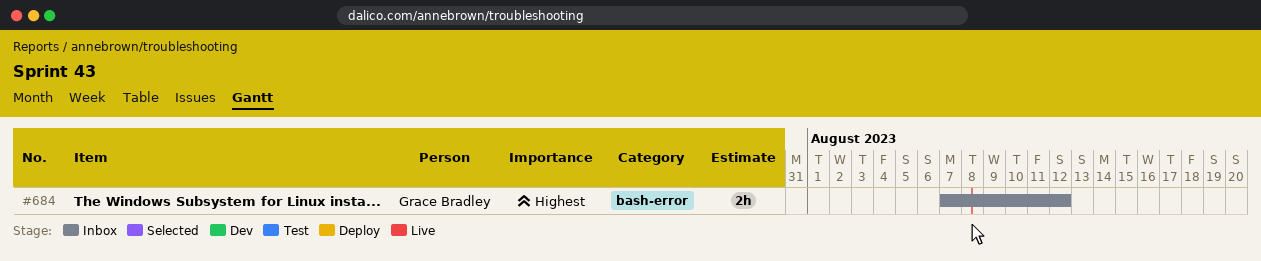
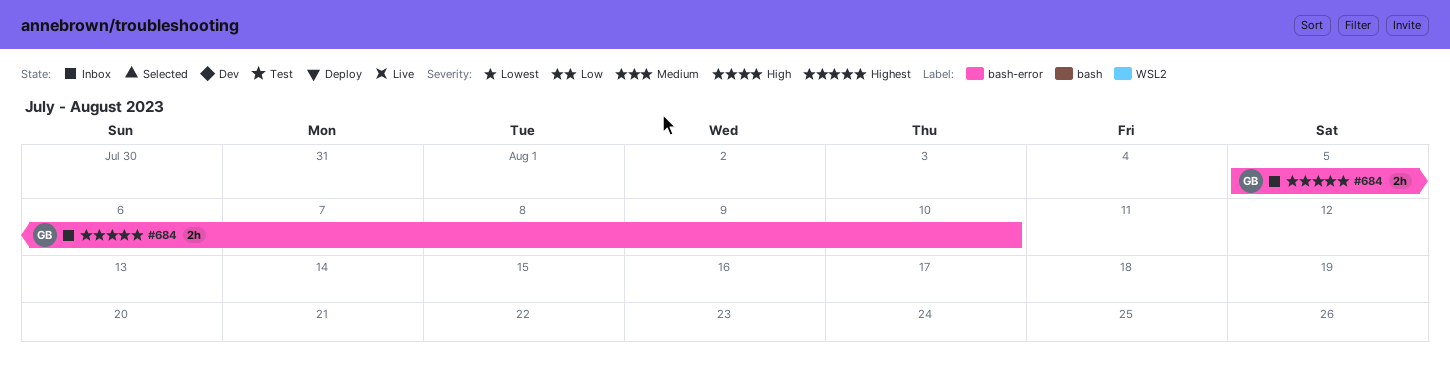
#684, start: Aug 7 -> Aug 5
#684, due: Aug 12 -> Aug 10

